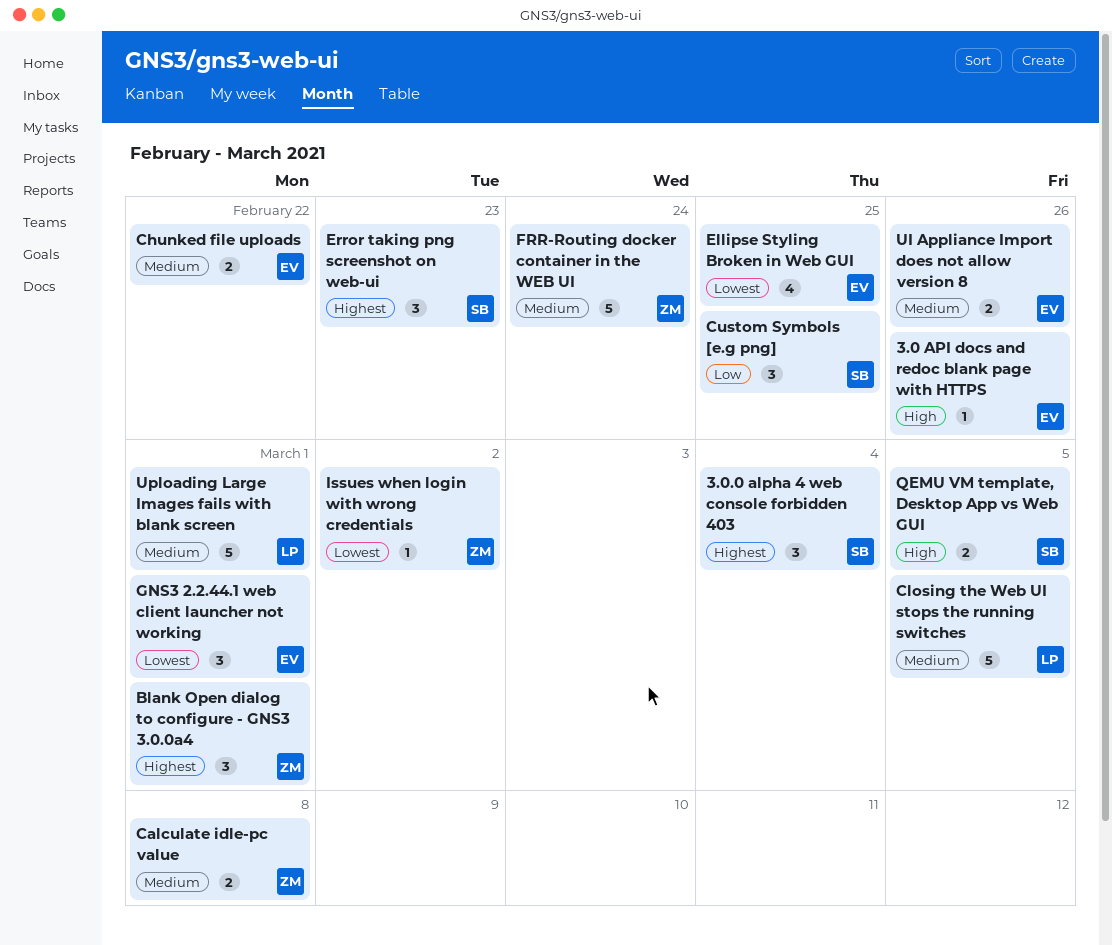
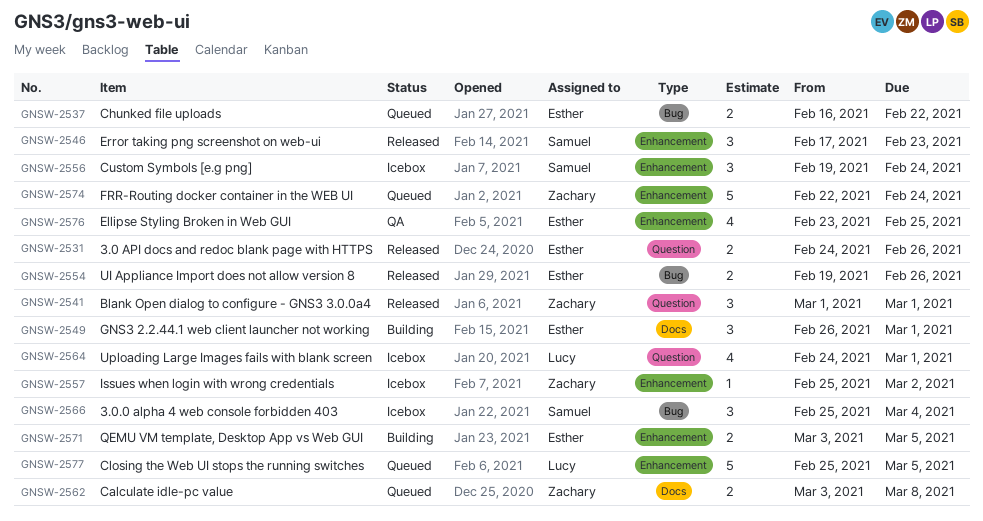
3.0 API docs and redoc blank page with HTTPS, estimate: 1 -> 2
Custom Symbols [e.g png], due: Feb 25 -> Feb 24
QEMU VM template, Desktop App vs Web GUI, owner: Samuel -> Esther
Uploading Large Images fails with blank screen, estimate: 5 -> 4

